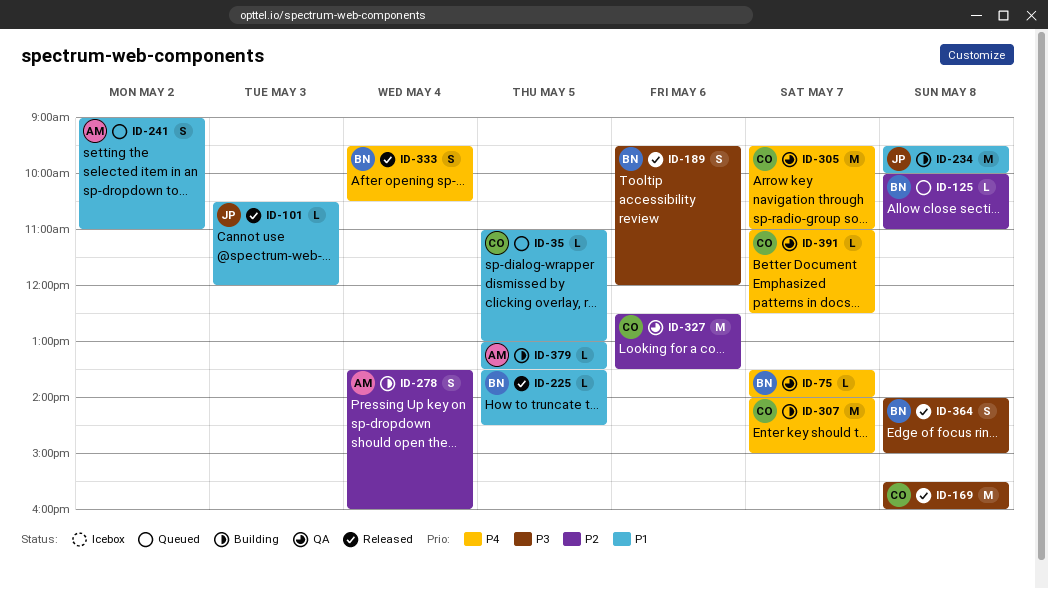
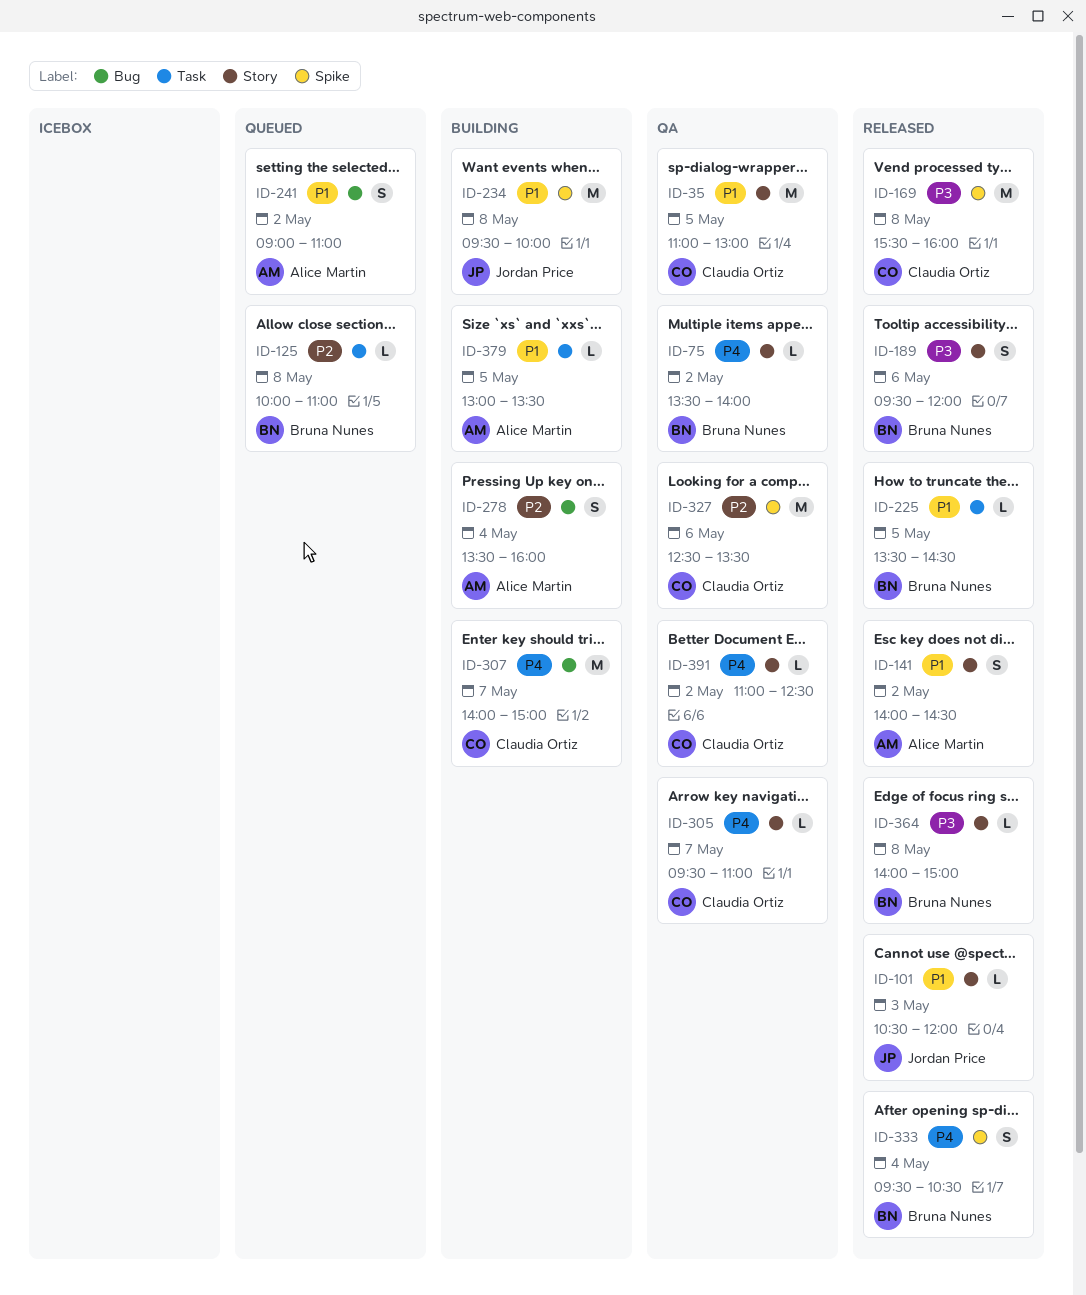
ID-35, status: Queued -> QA
ID-35, estimate: L -> M
ID-75, day: May 7 -> May 2
ID-141: none -> present
ID-305, estimate: M -> L
ID-364, estimate: S -> L
ID-391, day: May 7 -> May 2

